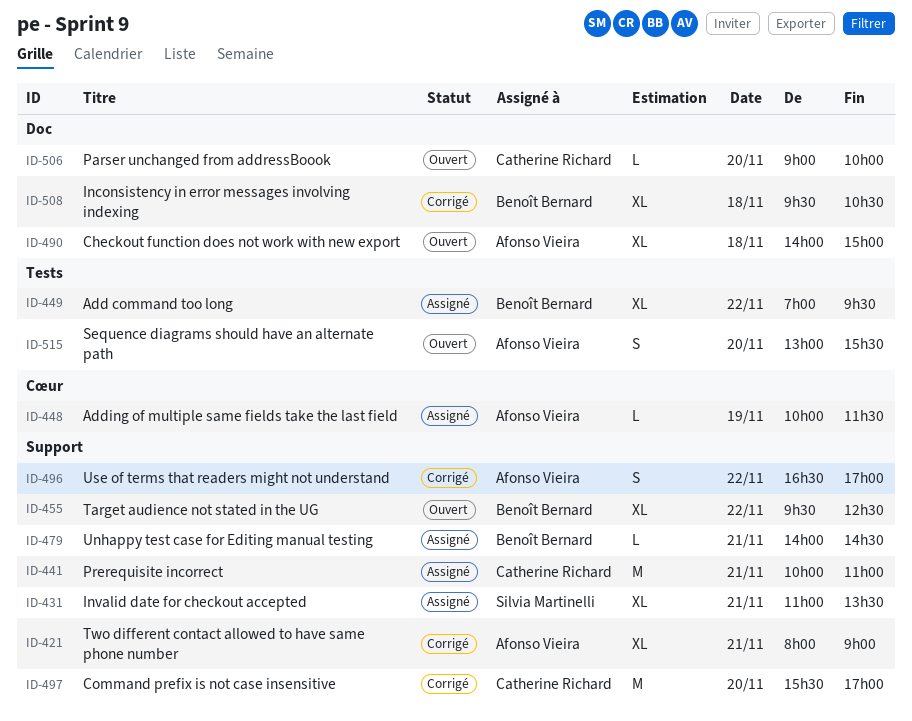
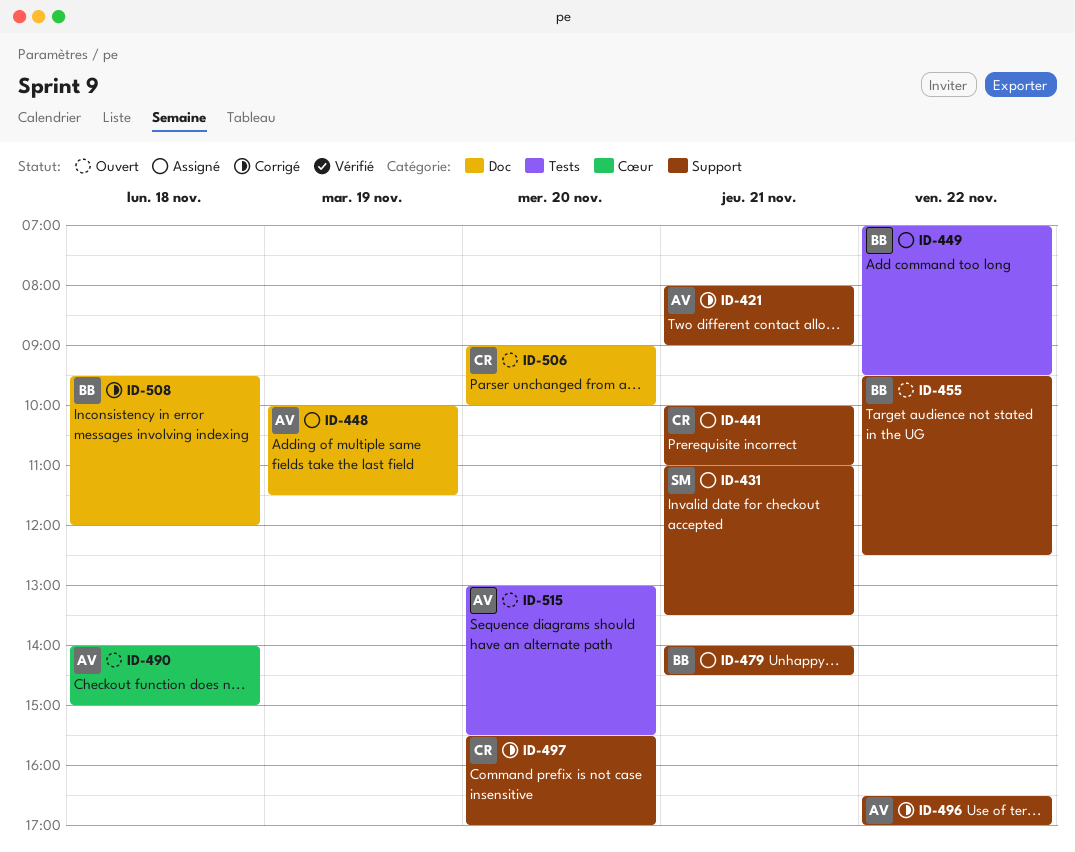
ID-448, label: Cœur -> Doc
ID-490, label: Doc -> Cœur
ID-508, ends: 10:30 -> 12:00

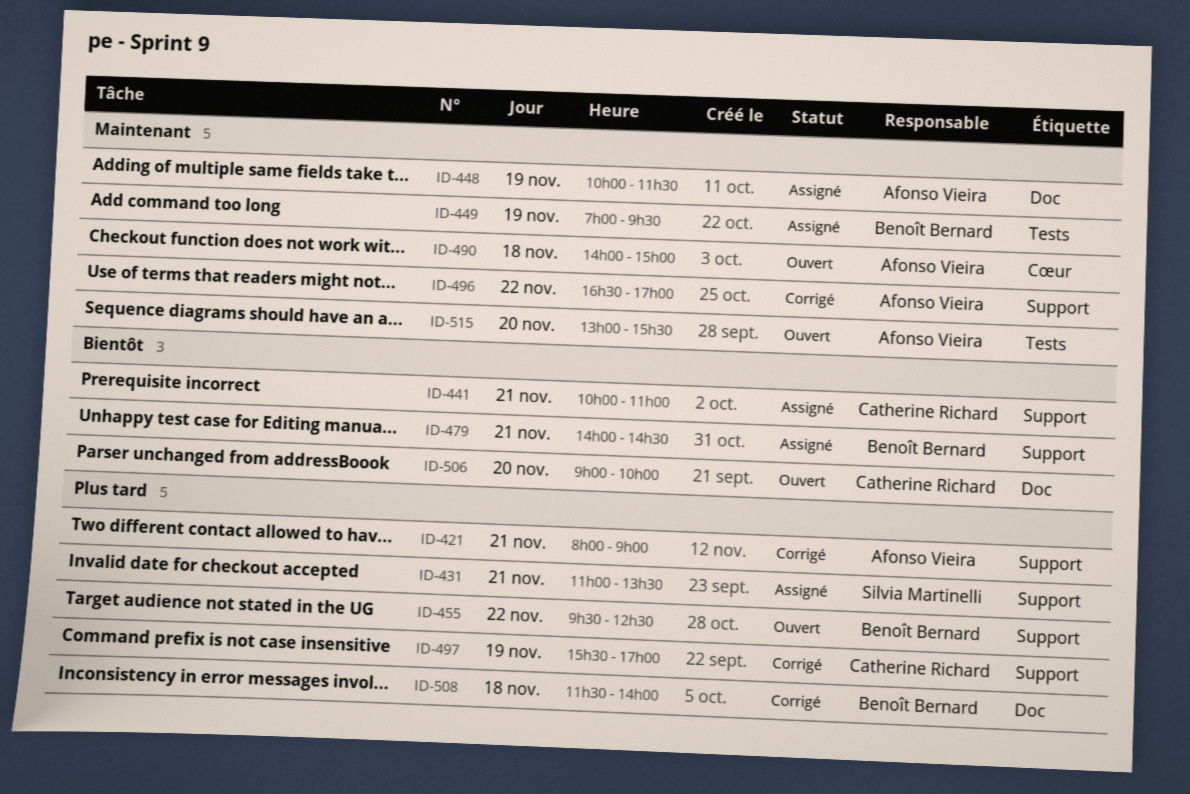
ID-449, day: Nov 22 -> Nov 19
ID-497, day: Nov 20 -> Nov 19
ID-508, begins: 09:30 -> 11:30
ID-508, ends: 12:00 -> 14:00

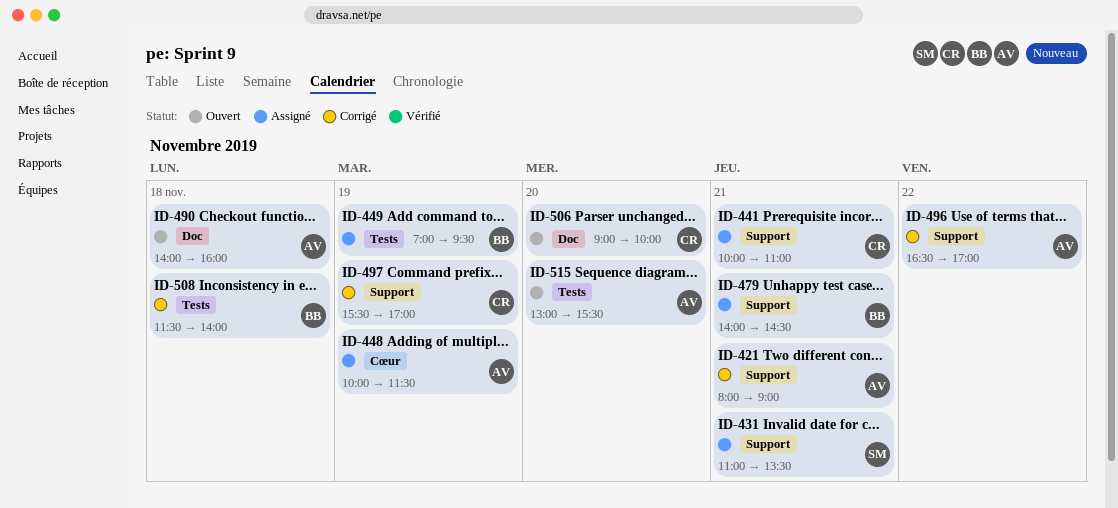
ID-448, label: Doc -> Cœur
ID-455: present -> none
ID-490, label: Cœur -> Doc
ID-490, ends: 15:00 -> 16:00
ID-508, label: Doc -> Tests

